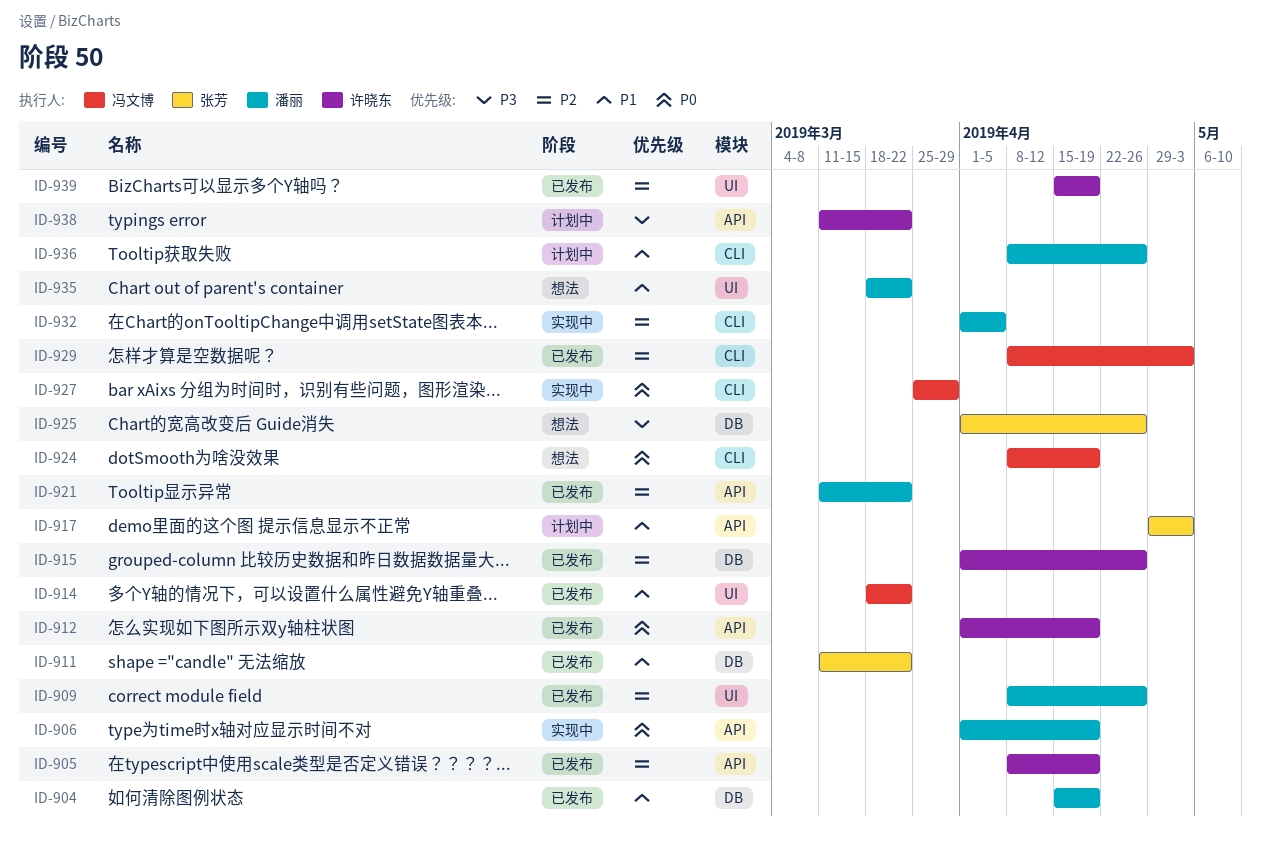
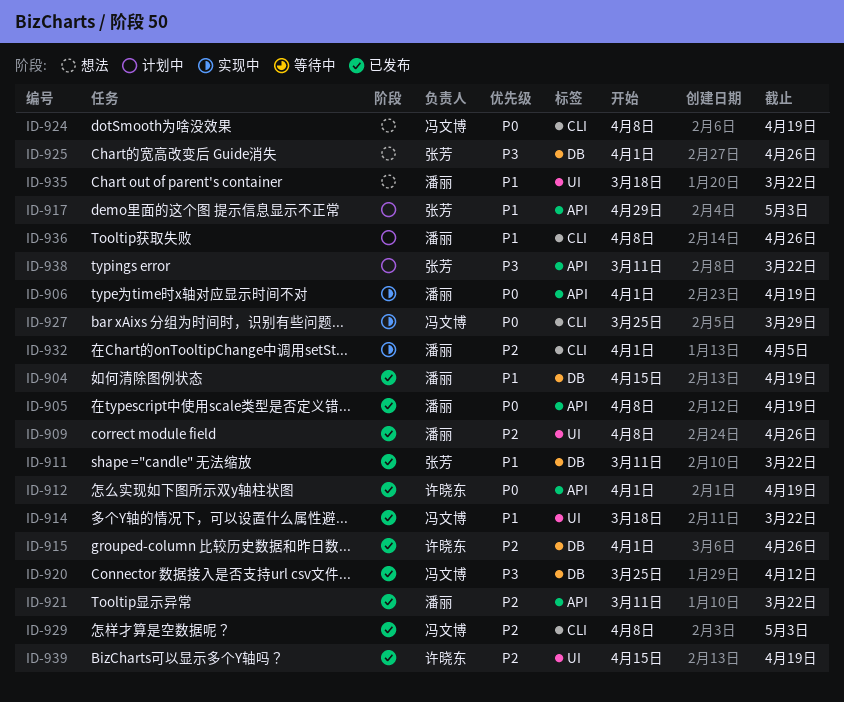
ID-905, owner: 许晓东 -> 潘丽
ID-905, priority: P2 -> P0
ID-920: none -> present
ID-938, owner: 许晓东 -> 张芳

